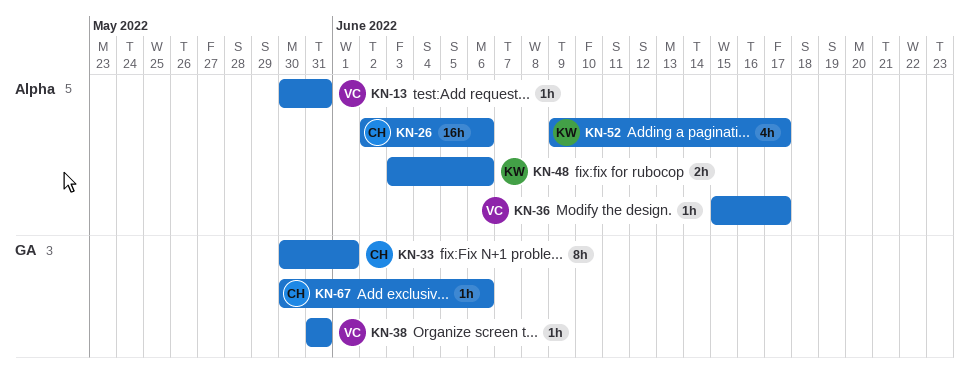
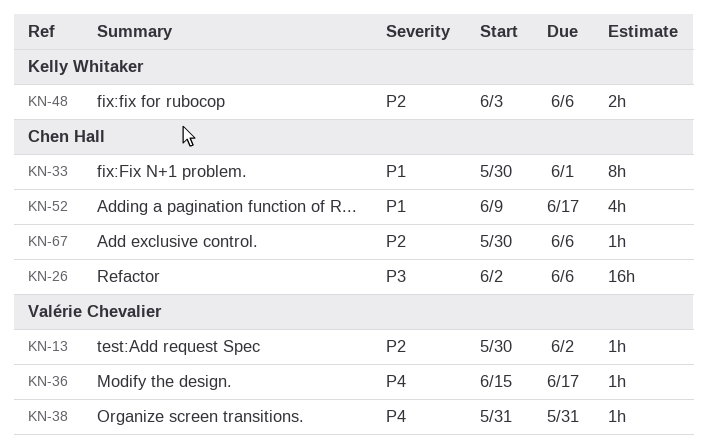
KN-13, due: May 31 -> Jun 2
KN-52, owner: Kelly Whitaker -> Chen Hall

